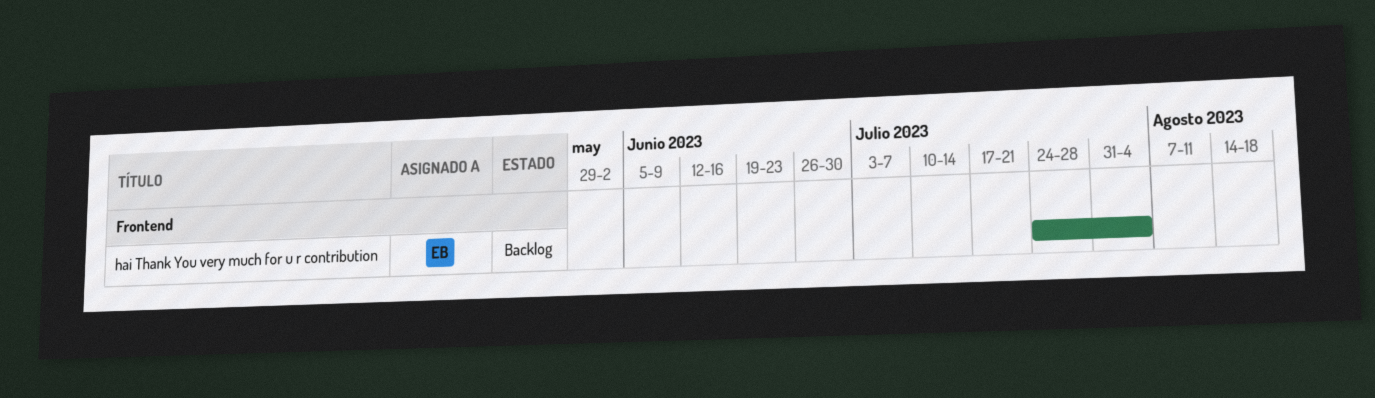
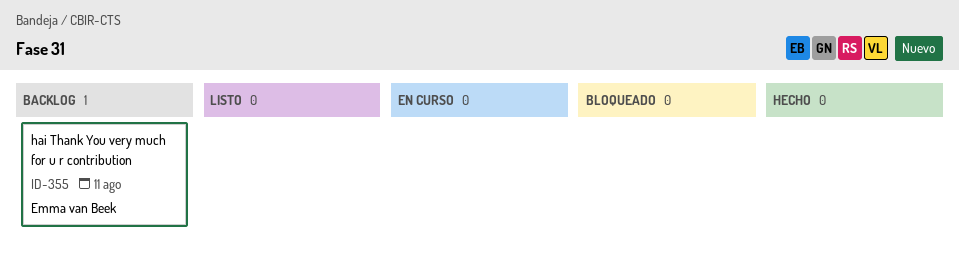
hai Thank You very much for u r contribution, due: Aug 4 -> Aug 11

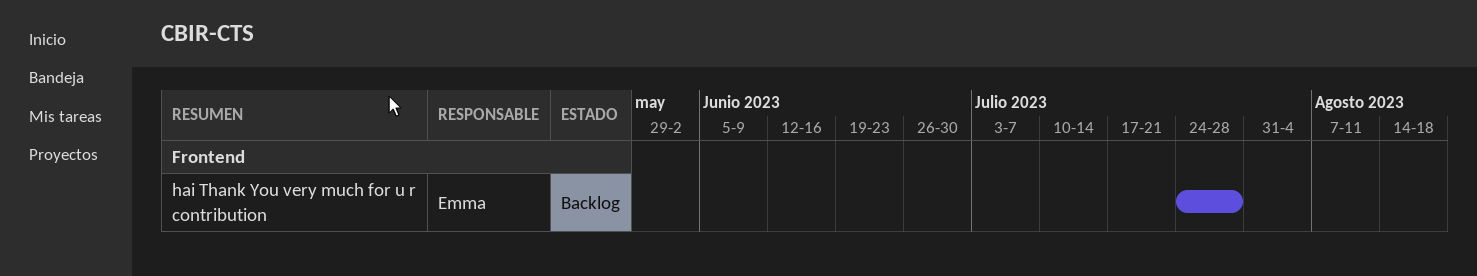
hai Thank You very much for u r contribution, due: Aug 11 -> Jul 28

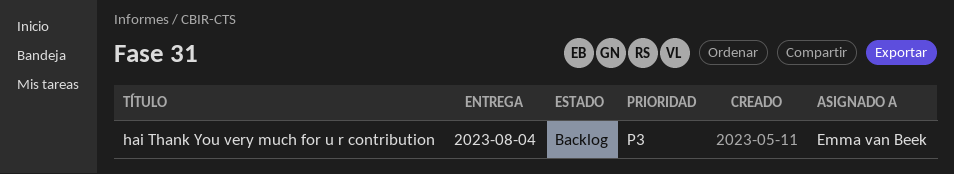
hai Thank You very much for u r contribution, due: Jul 28 -> Aug 4

